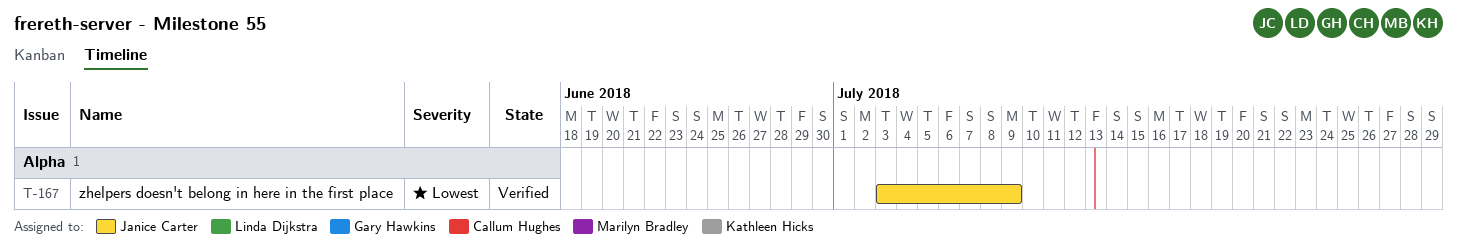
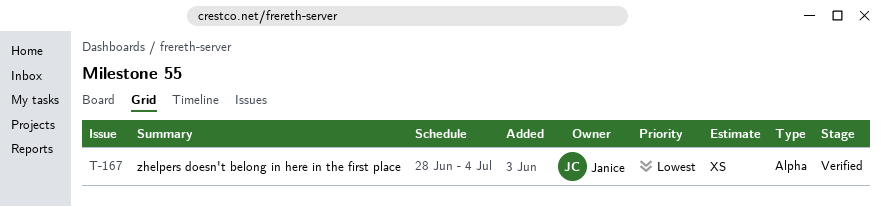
T-167, start: Jul 3 -> Jun 28
T-167, due: Jul 9 -> Jul 4

